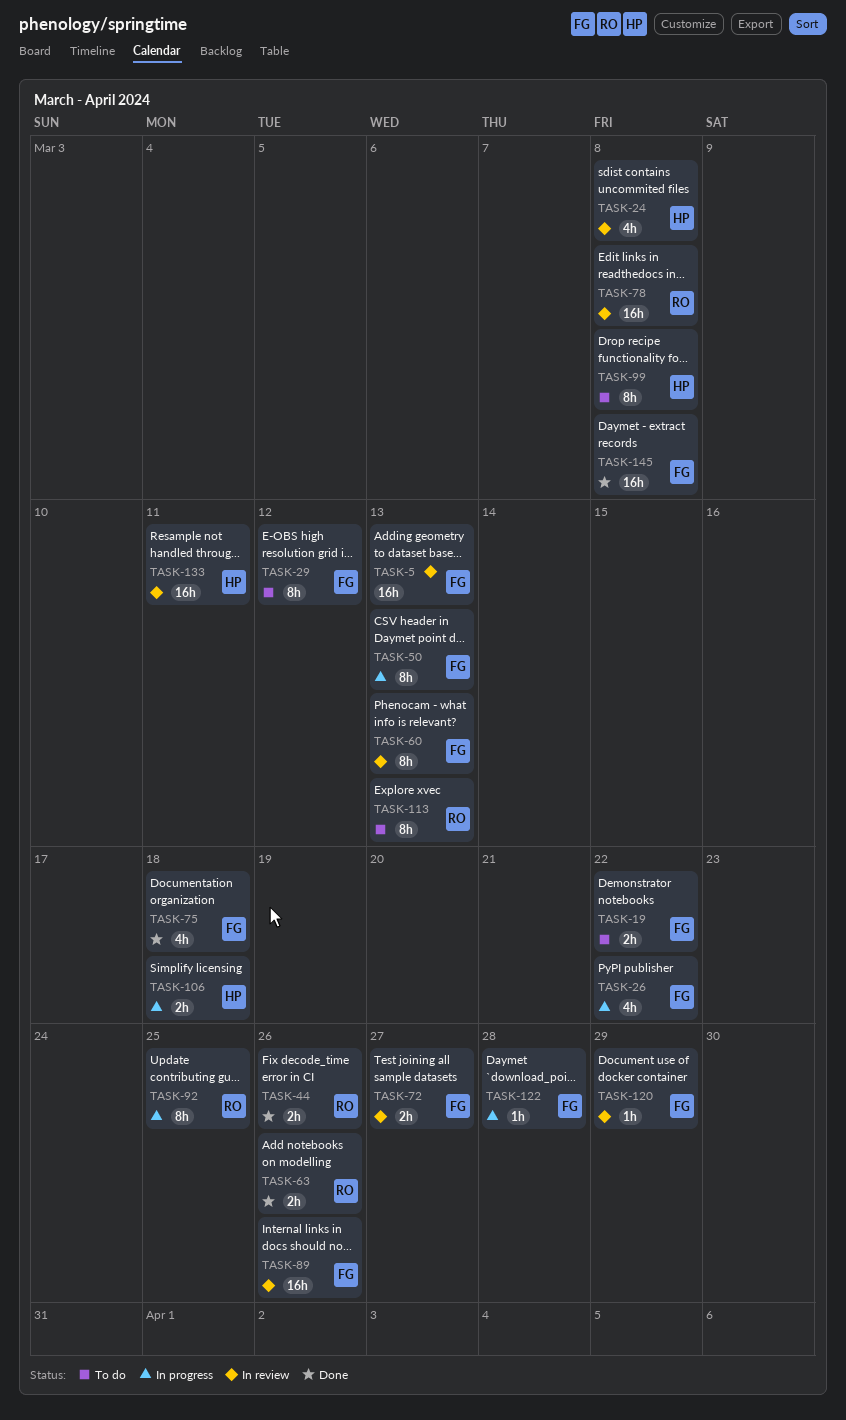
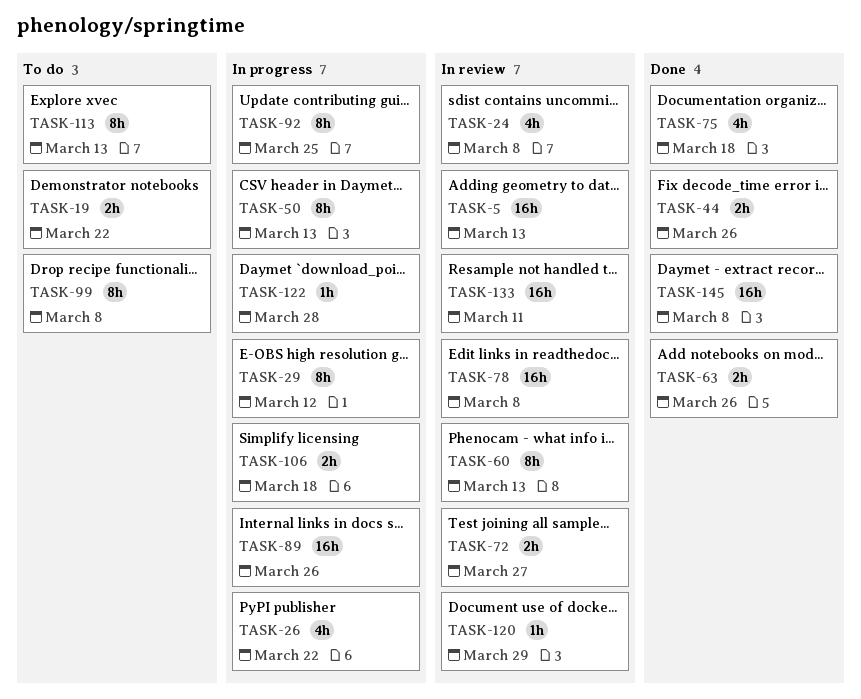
TASK-29, status: To do -> In progress
TASK-89, status: In review -> In progress

